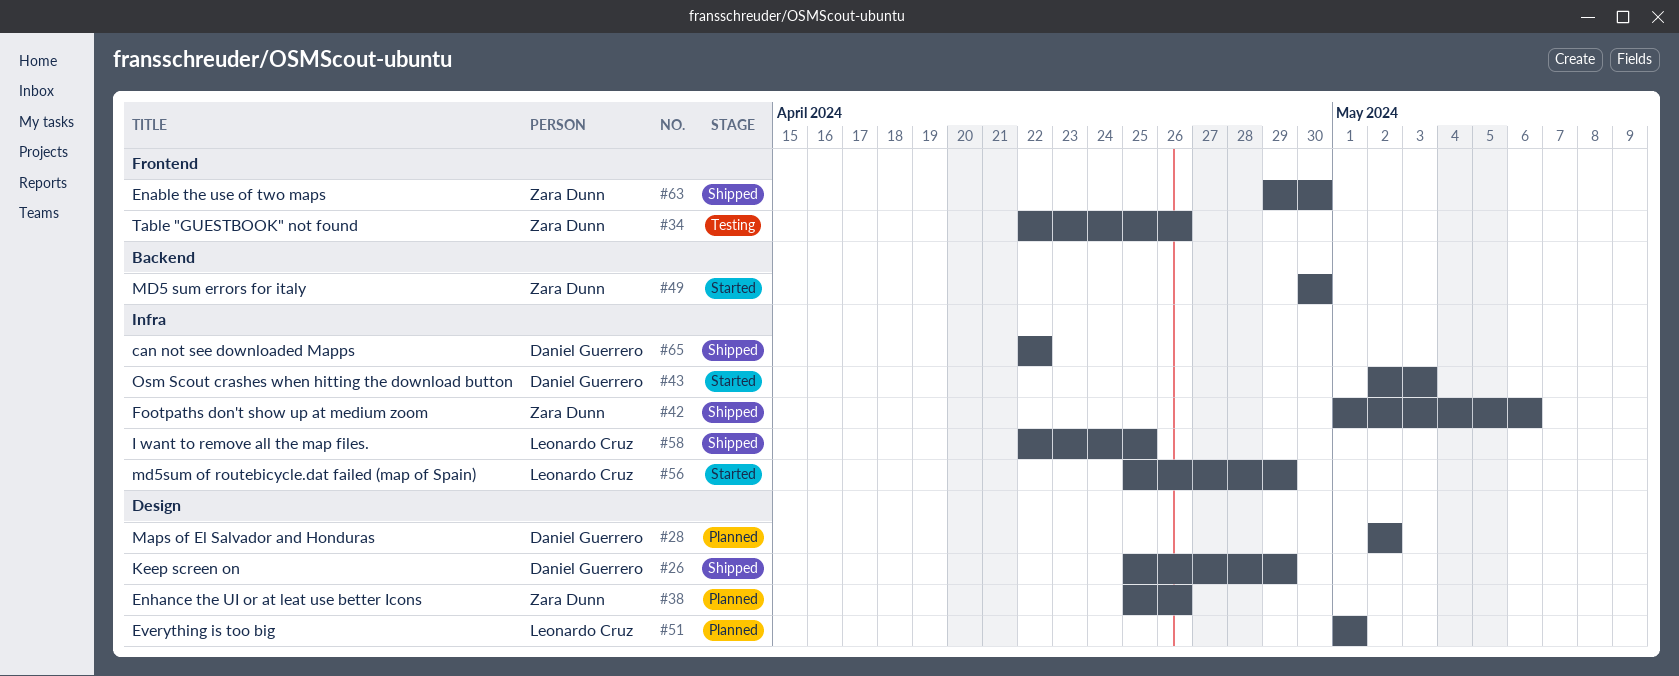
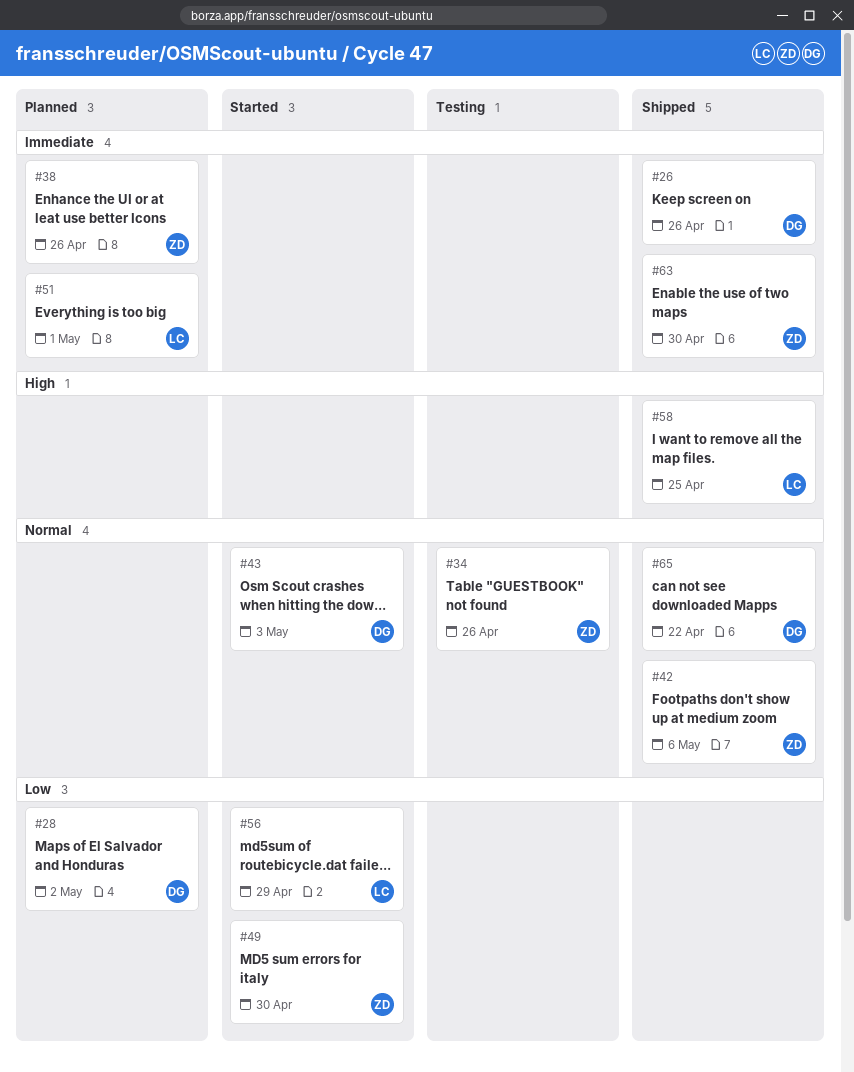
#26, due: Apr 29 -> Apr 26

